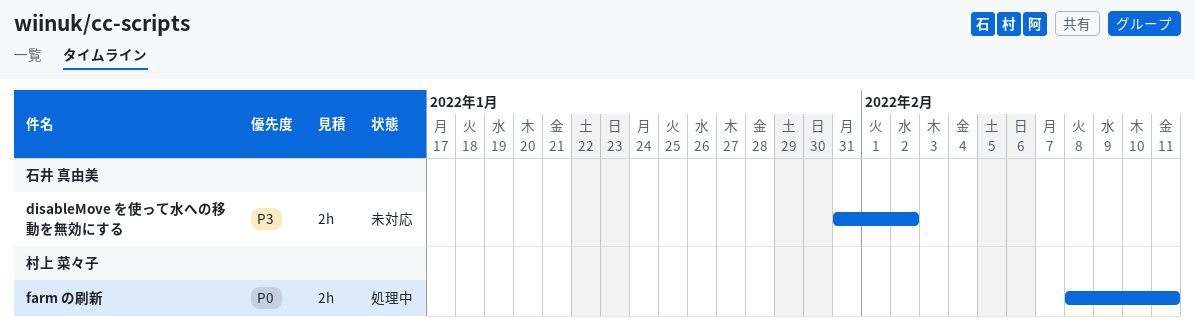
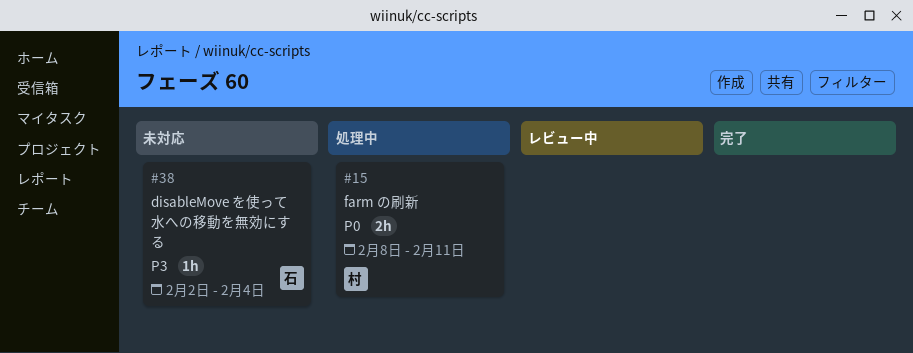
disableMove を使って水への移動を無効にする, estimate: 2h -> 1h
disableMove を使って水への移動を無効にする, start: Jan 31 -> Feb 2
disableMove を使って水への移動を無効にする, due: Feb 2 -> Feb 4

